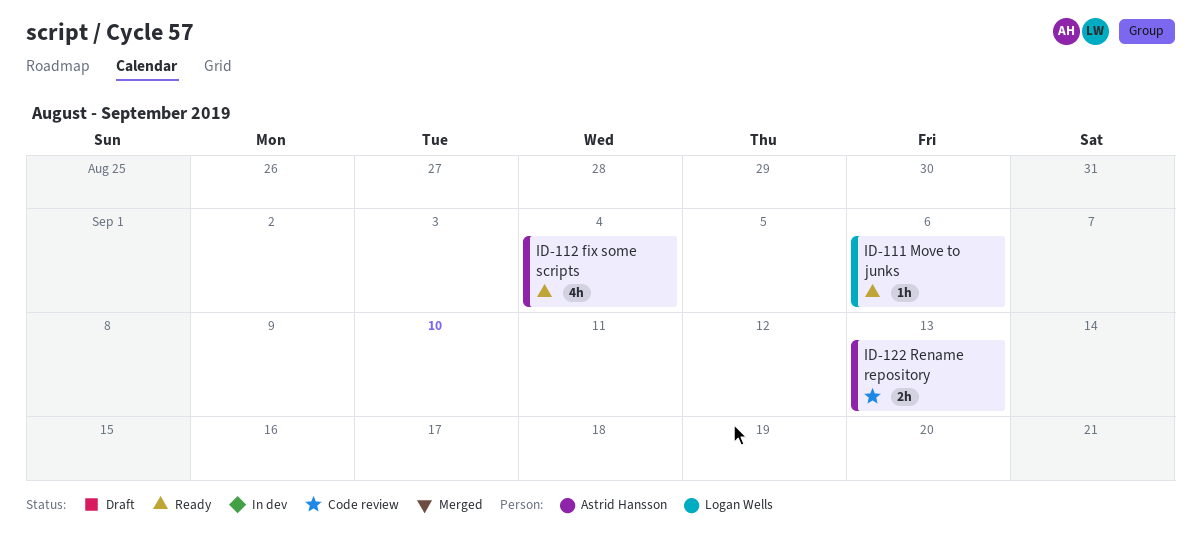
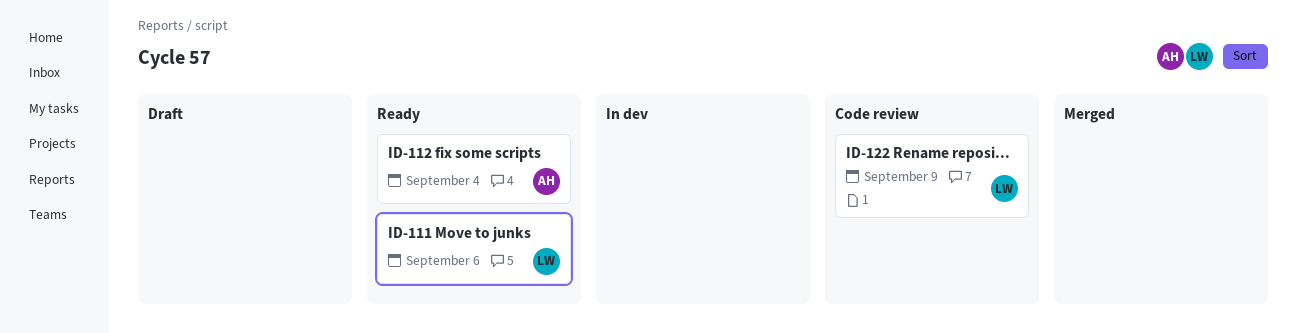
ID-122, owner: Astrid Hansson -> Logan Wells
ID-122, due: Sep 13 -> Sep 9

